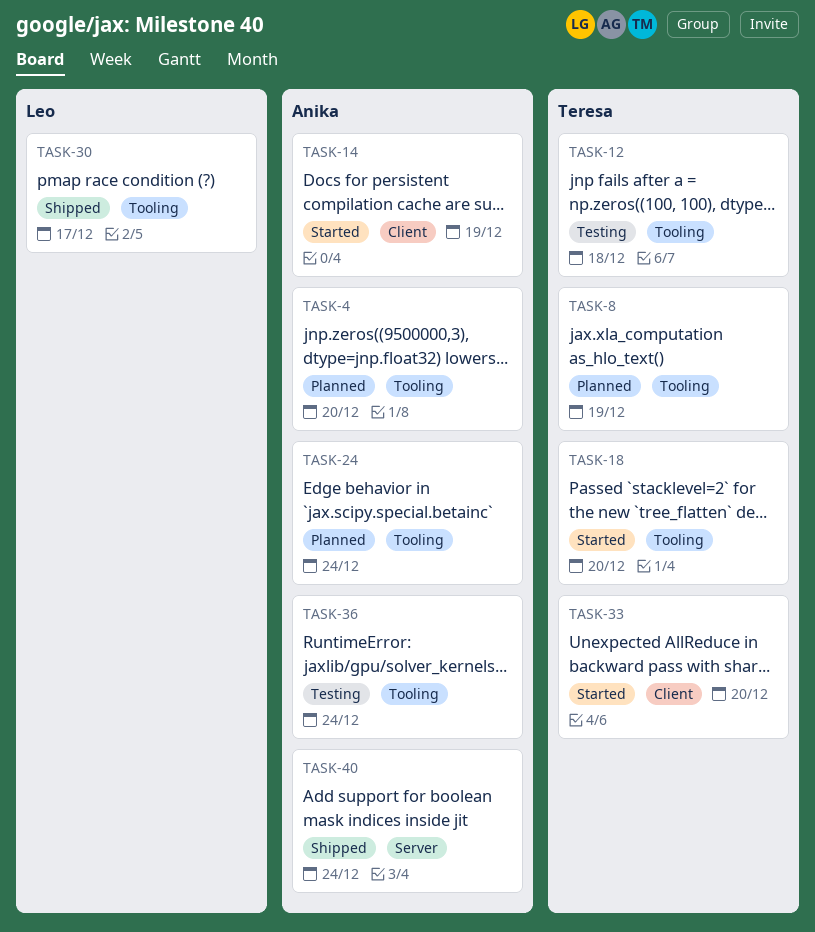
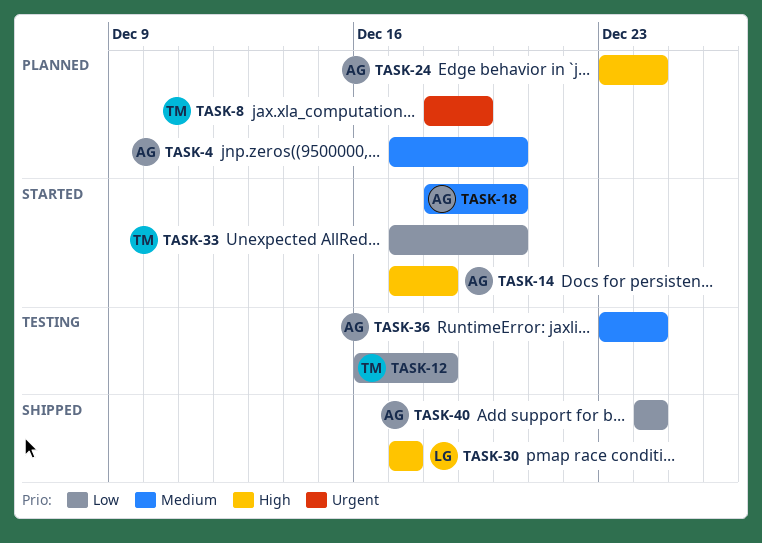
TASK-14, due: Dec 19 -> Dec 18
TASK-18, owner: Teresa -> Anika

